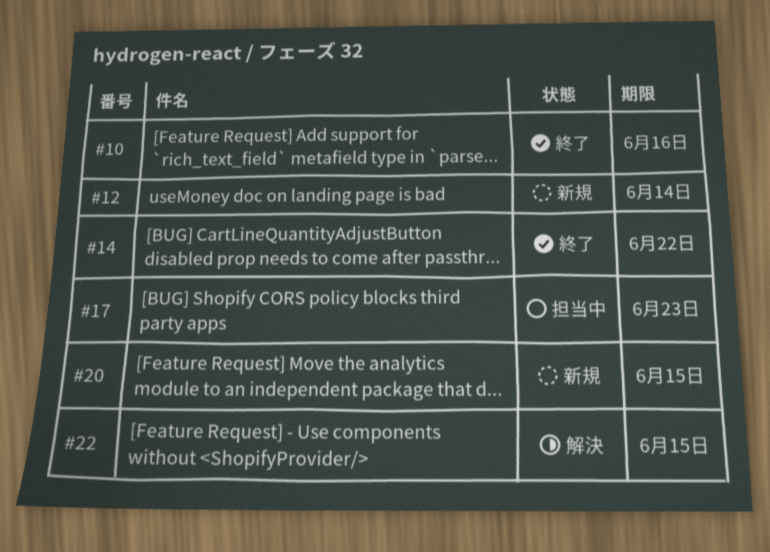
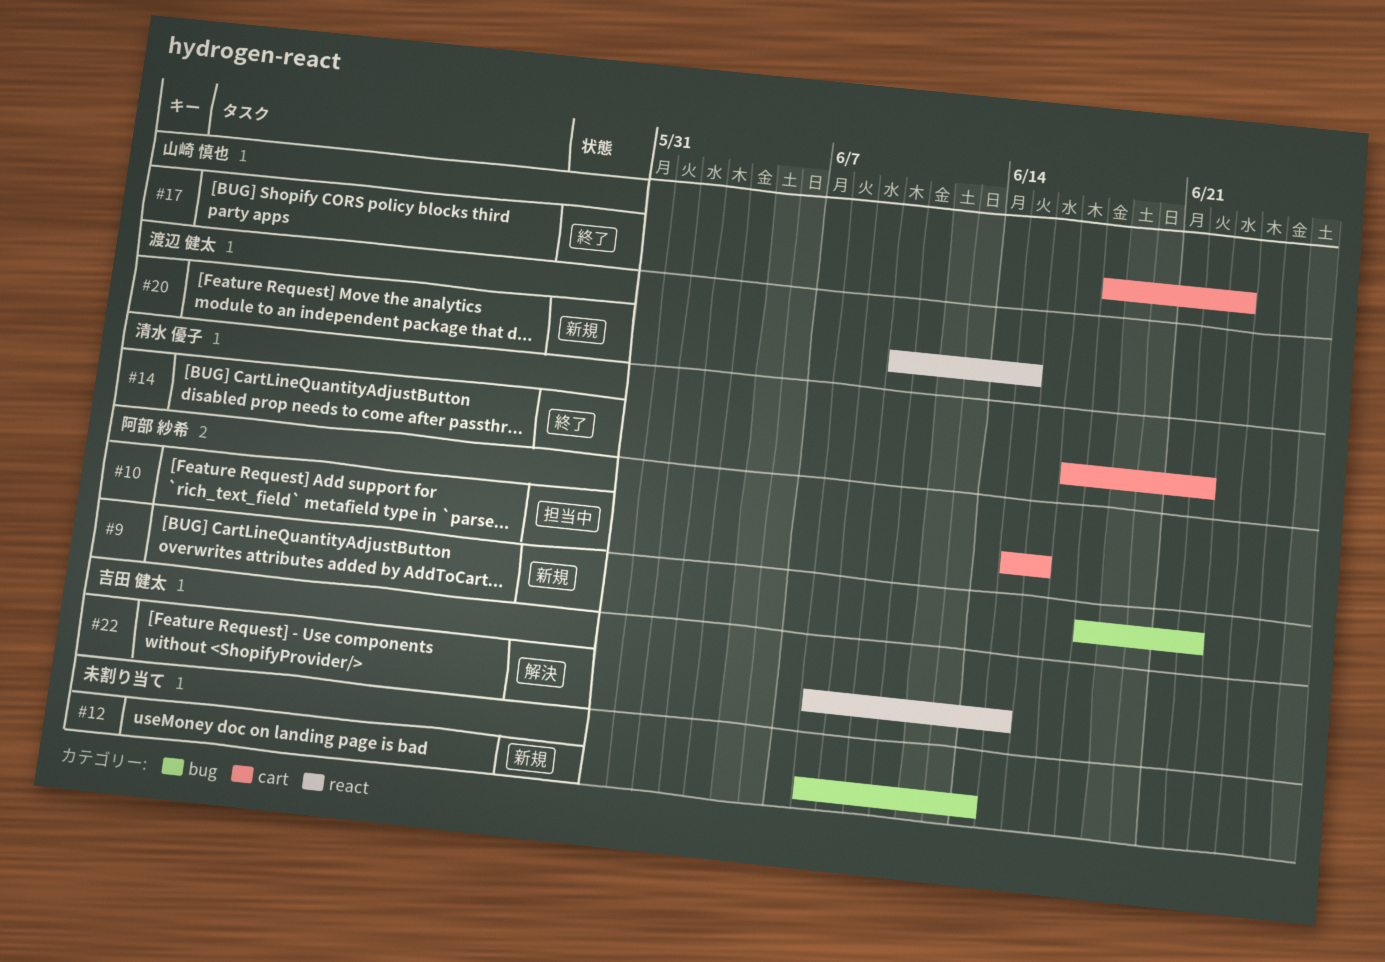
#9: none -> present
#10, status: 終了 -> 担当中
#17, status: 担当中 -> 終了

